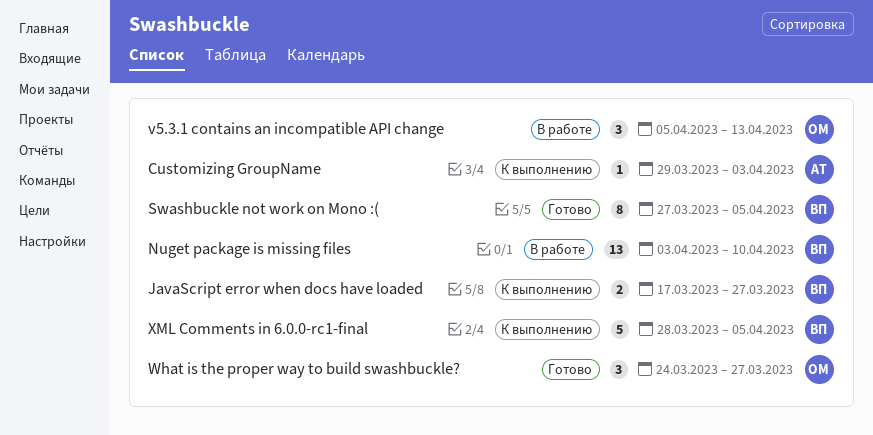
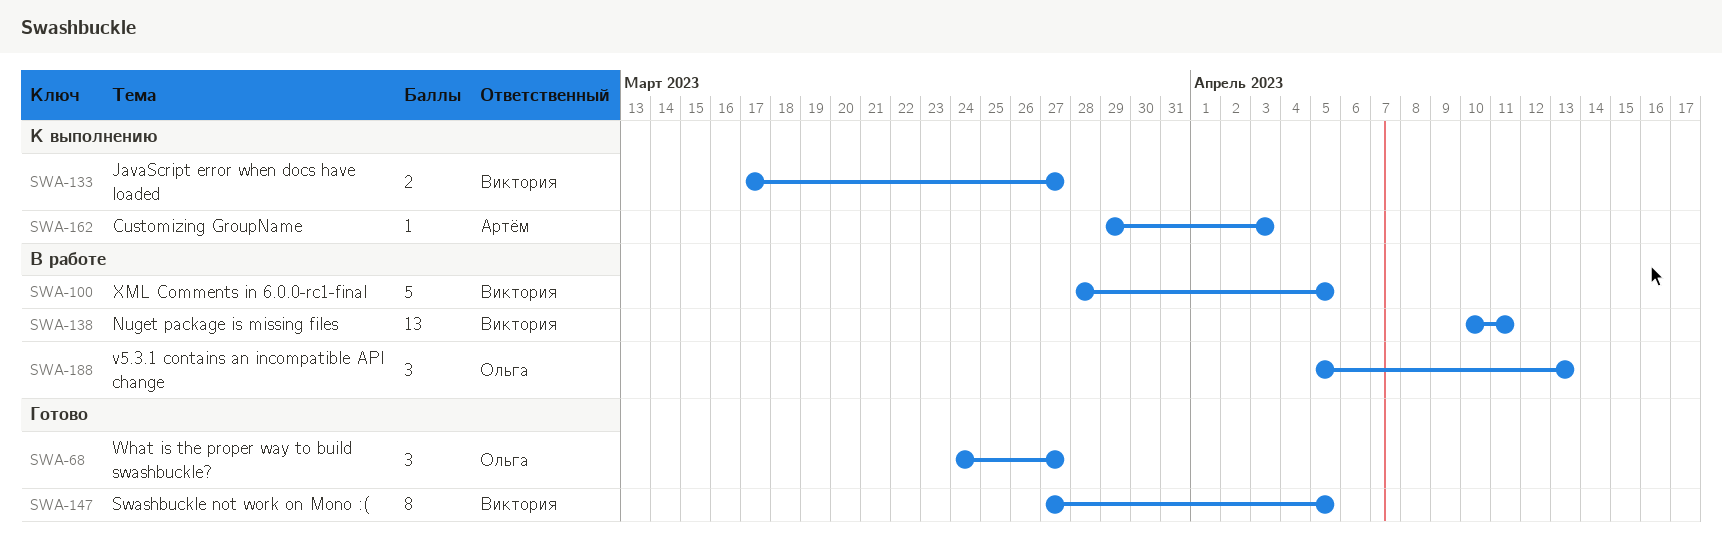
Nuget package is missing files, start: Apr 3 -> Apr 10
Nuget package is missing files, due: Apr 10 -> Apr 11
XML Comments in 6.0.0-rc1-final, status: К выполнению -> В работе

